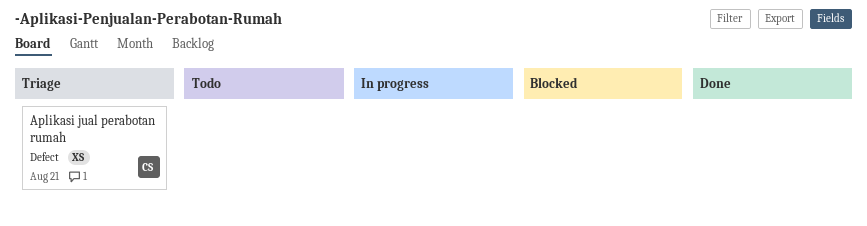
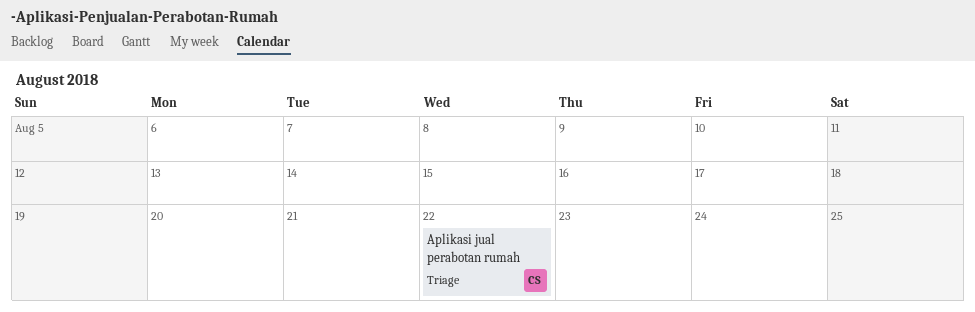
Aplikasi jual perabotan rumah, due: Aug 21 -> Aug 22

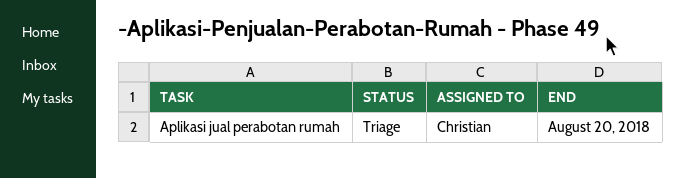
Aplikasi jual perabotan rumah, due: Aug 22 -> Aug 20

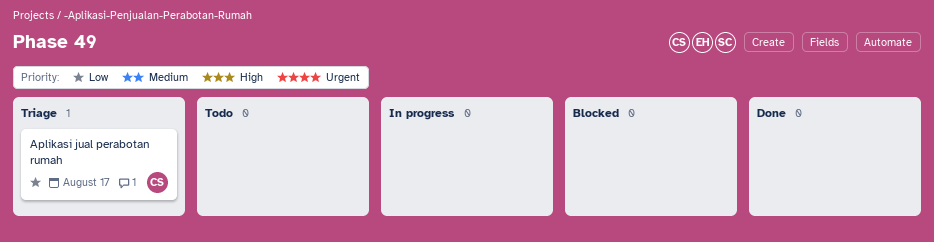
Aplikasi jual perabotan rumah, due: Aug 20 -> Aug 17

